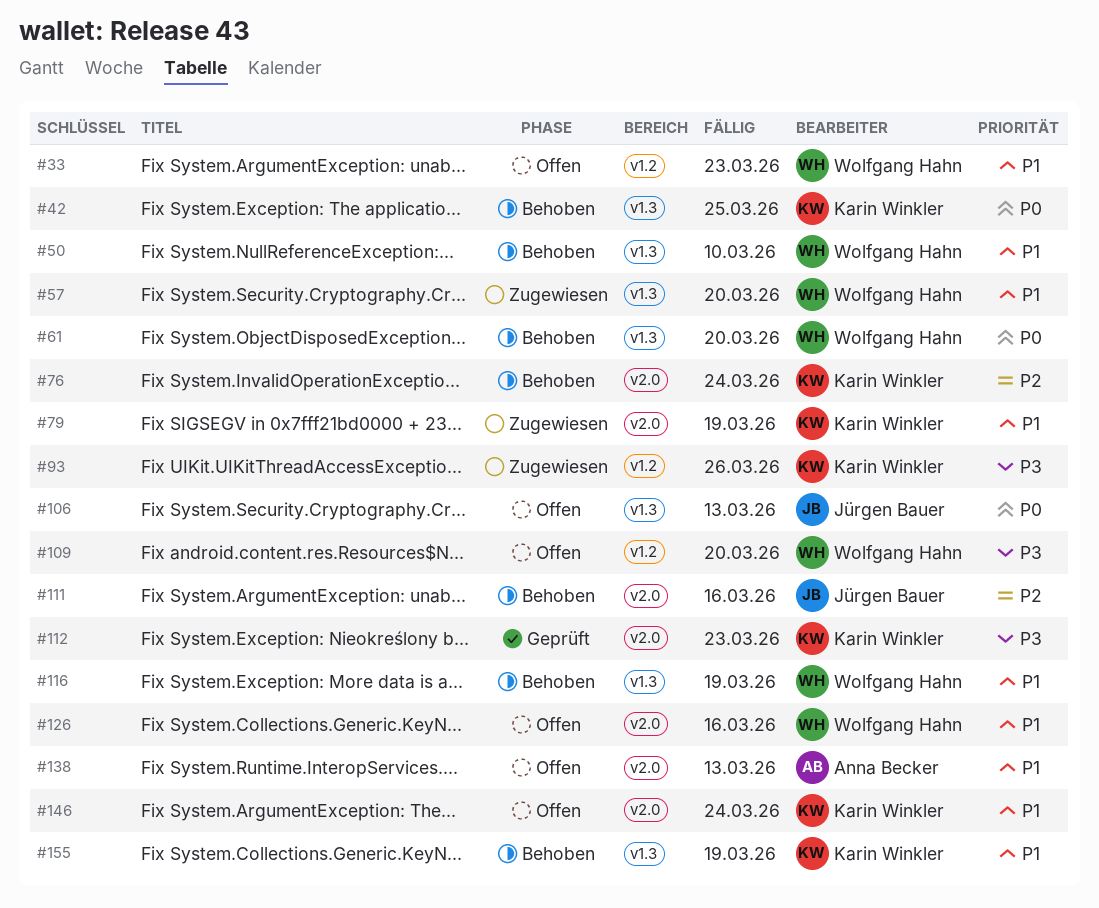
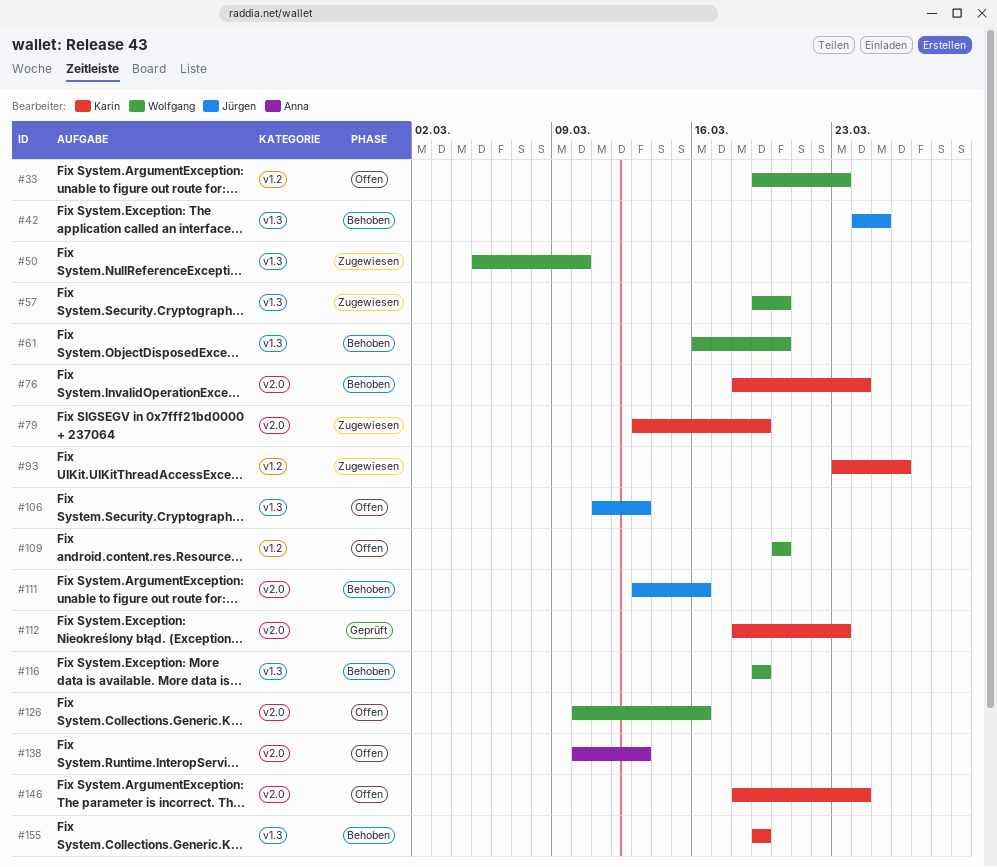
#42, owner: Karin Winkler -> Jürgen Bauer
#50, status: Behoben -> Zugewiesen

